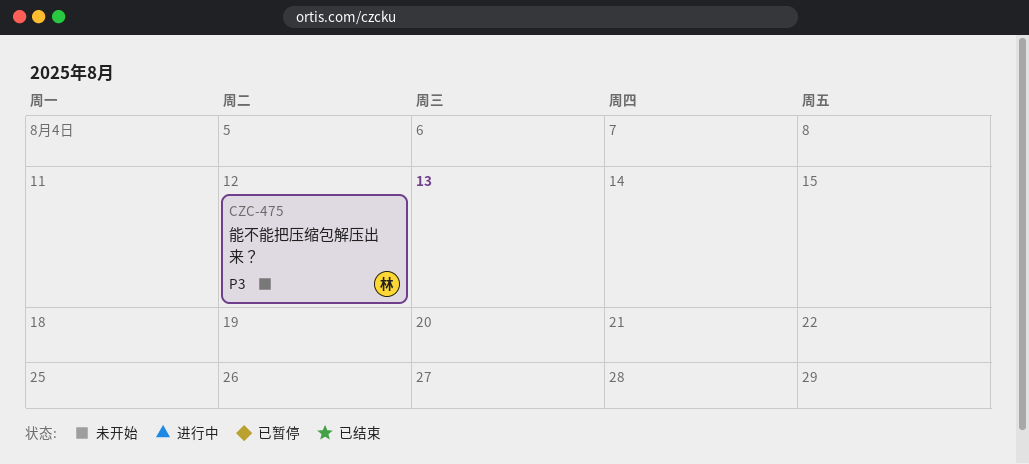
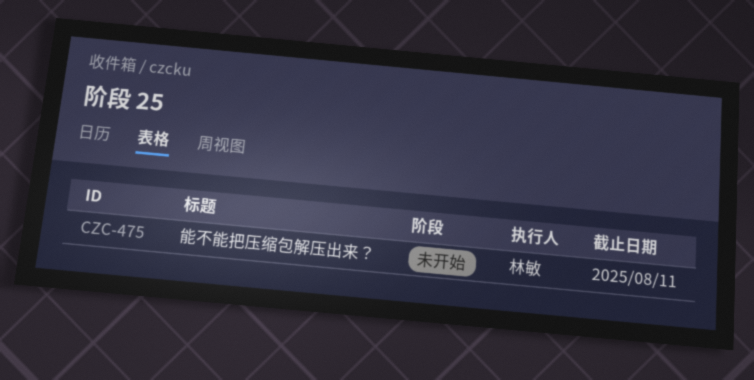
CZC-475, due: Aug 12 -> Aug 11

